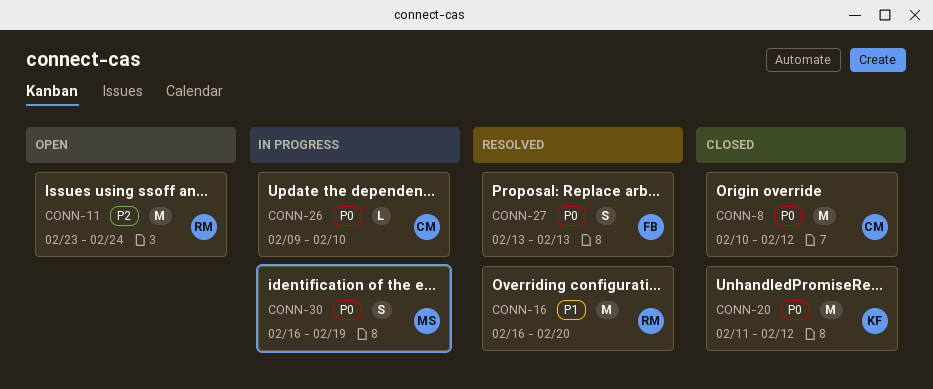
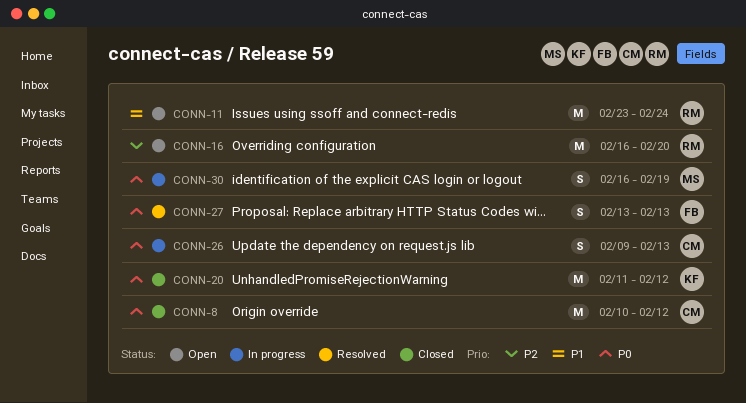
CONN-11, priority: P2 -> P1
CONN-16, status: Resolved -> Open
CONN-16, priority: P1 -> P2
CONN-26, estimate: L -> S
CONN-26, due: Feb 10 -> Feb 13

